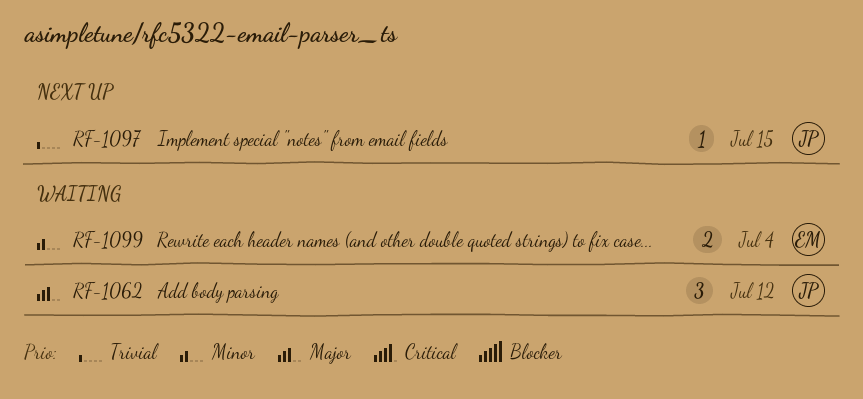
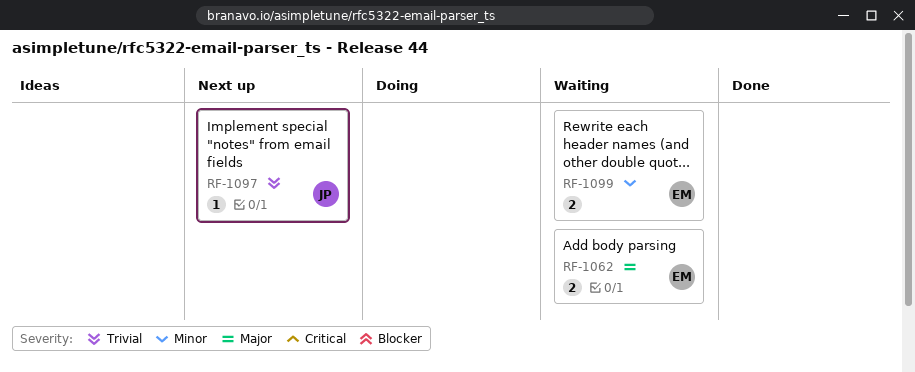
RF-1062, owner: JP -> EM
RF-1062, estimate: 3 -> 2

